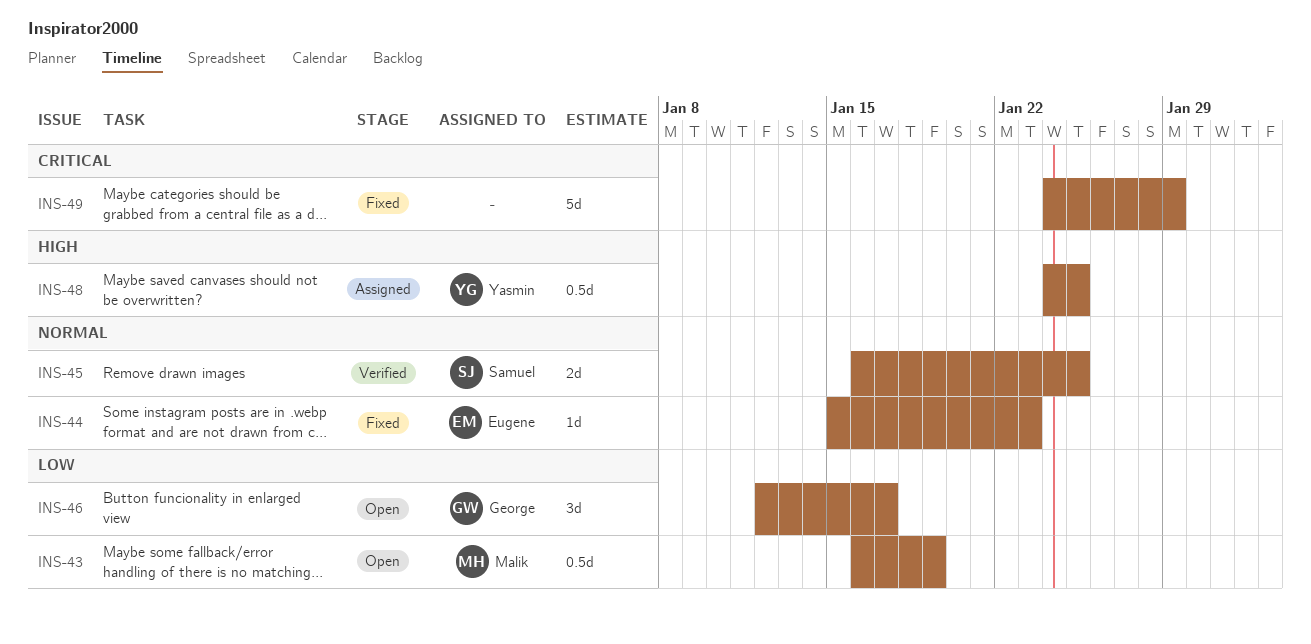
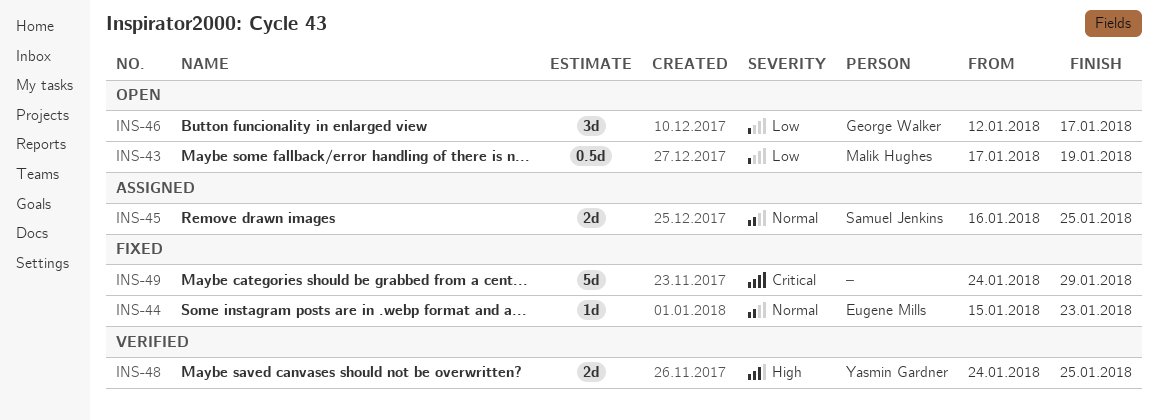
INS-43, start: Jan 16 -> Jan 17
INS-45, status: Verified -> Assigned
INS-48, status: Assigned -> Verified
INS-48, estimate: 0.5d -> 2d

